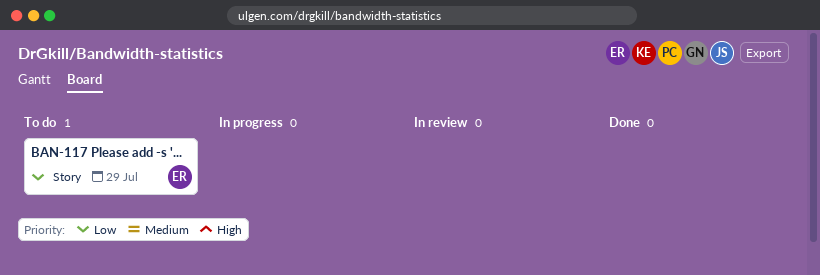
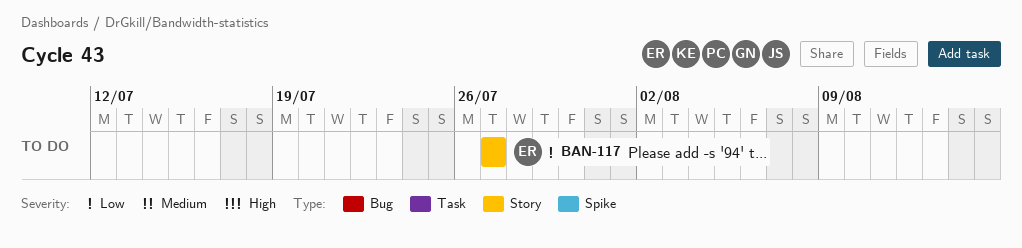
BAN-117, due: Jul 29 -> Jul 27

